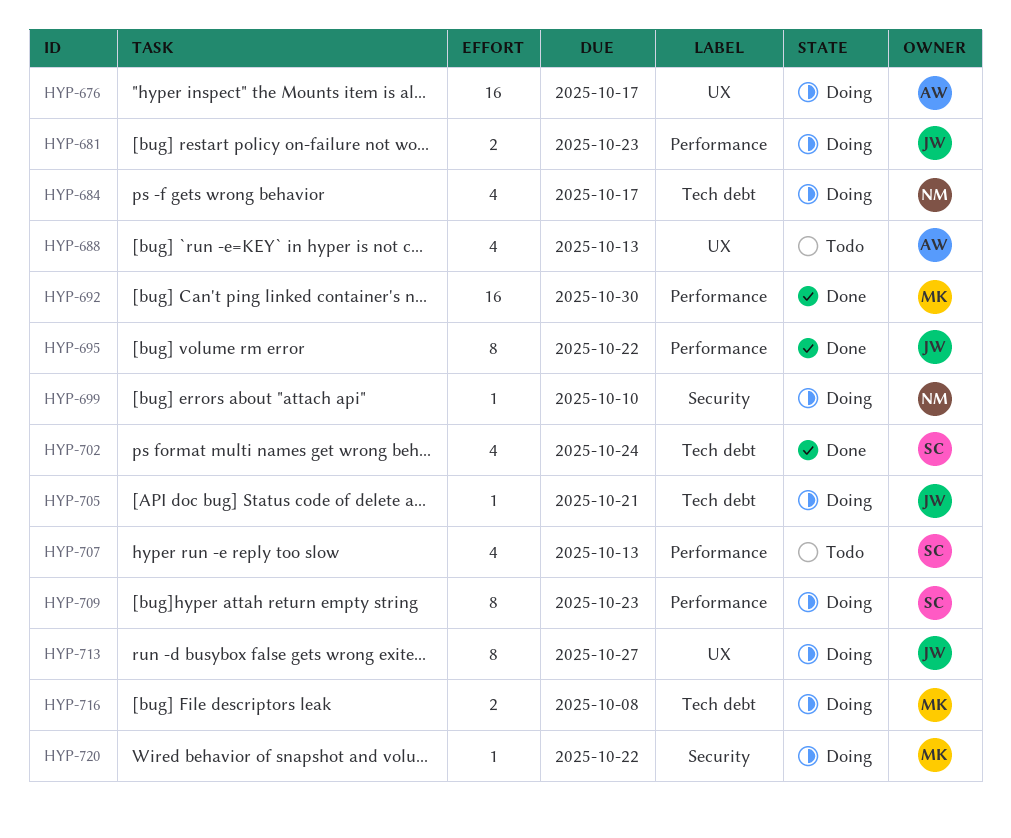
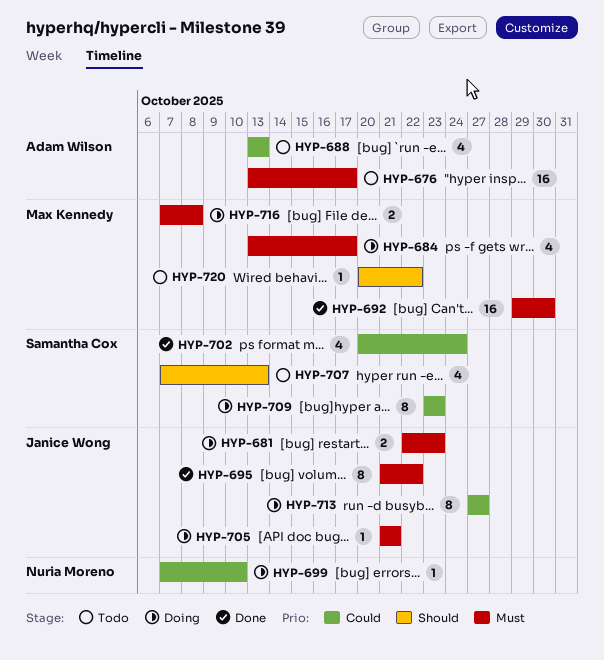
HYP-676, status: Doing -> Todo
HYP-684, owner: Nuria Moreno -> Max Kennedy
HYP-720, status: Doing -> Todo

